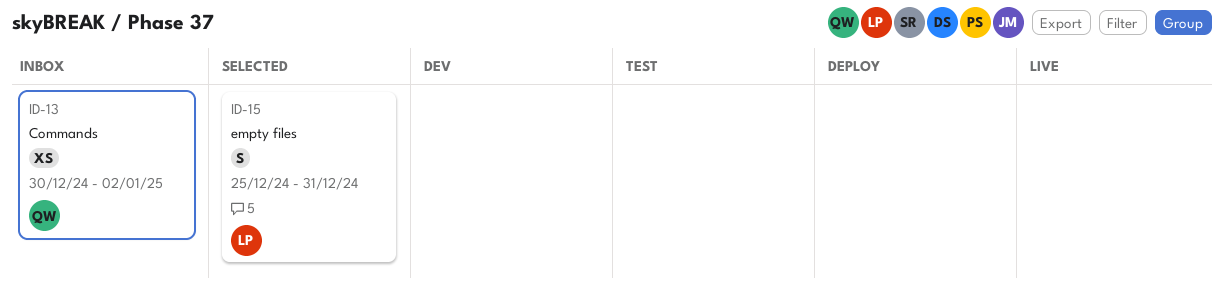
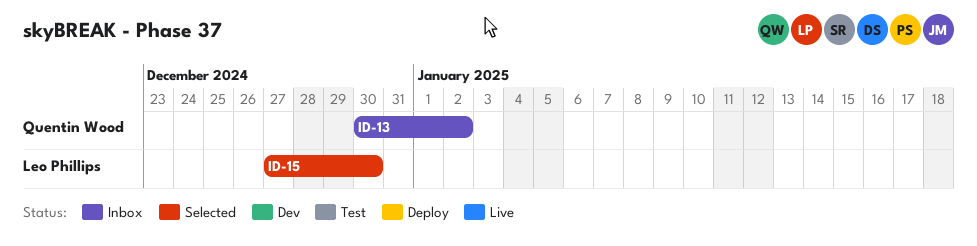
ID-15, start: Dec 25 -> Dec 27
ID-15, due: Dec 31 -> Dec 30

